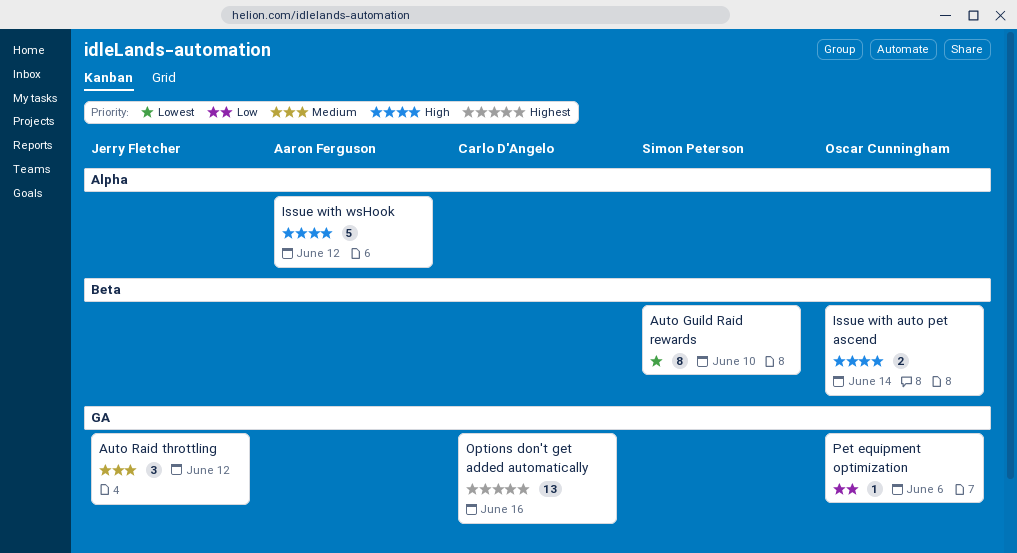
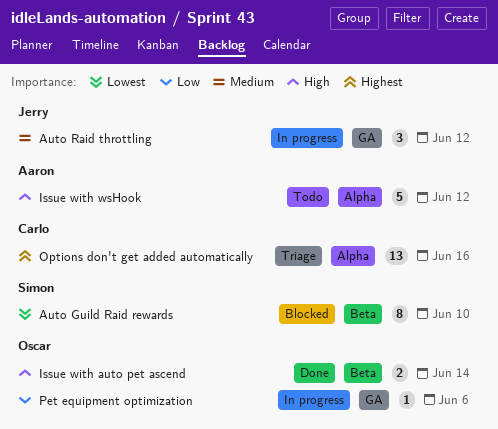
Options don't get added automatically, label: GA -> Alpha

